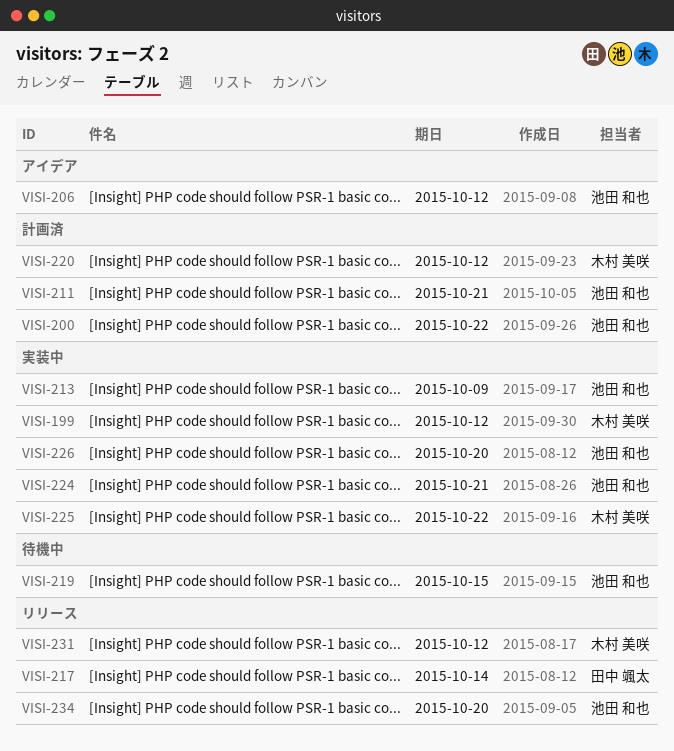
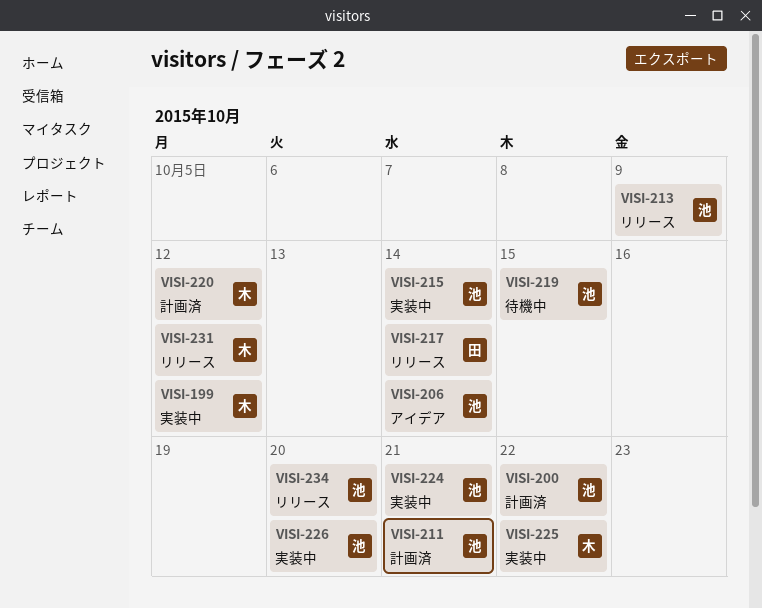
VISI-206, due: Oct 12 -> Oct 14
VISI-213, status: 実装中 -> リリース
VISI-215: none -> present

